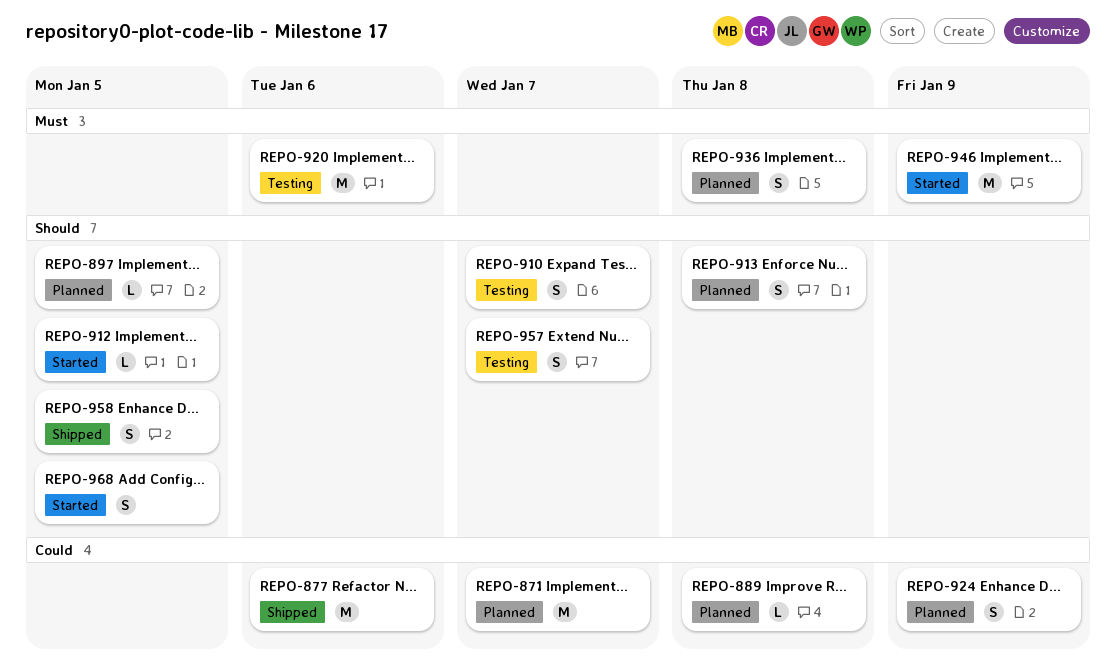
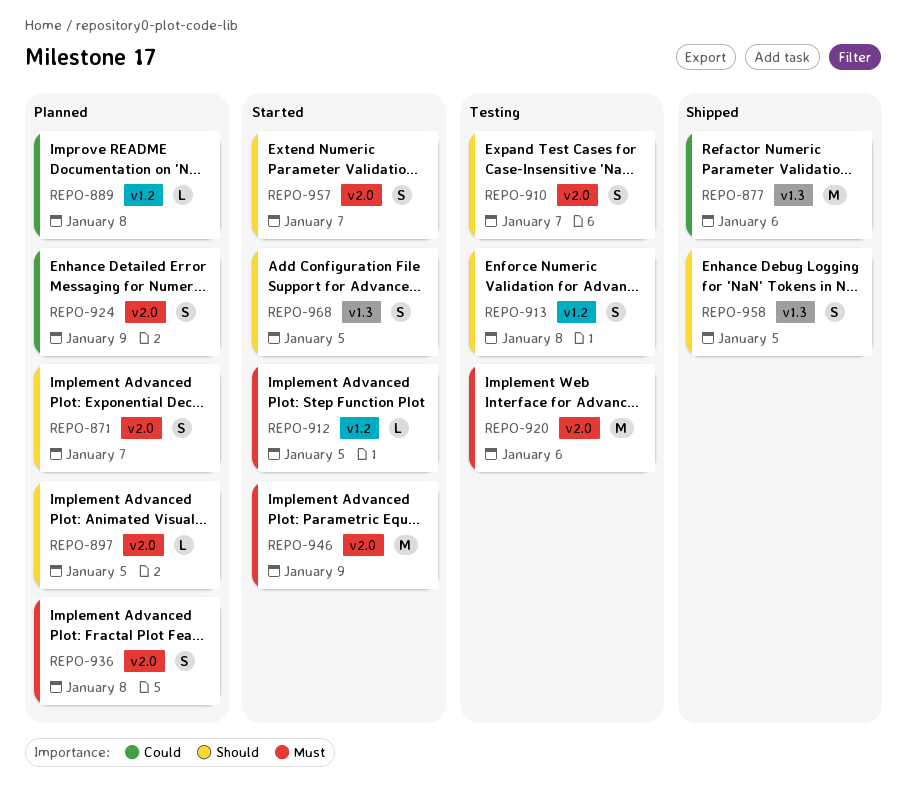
REPO-871, priority: Could -> Should
REPO-871, estimate: M -> S
REPO-912, priority: Should -> Must
REPO-913, status: Planned -> Testing
REPO-957, status: Testing -> Started

